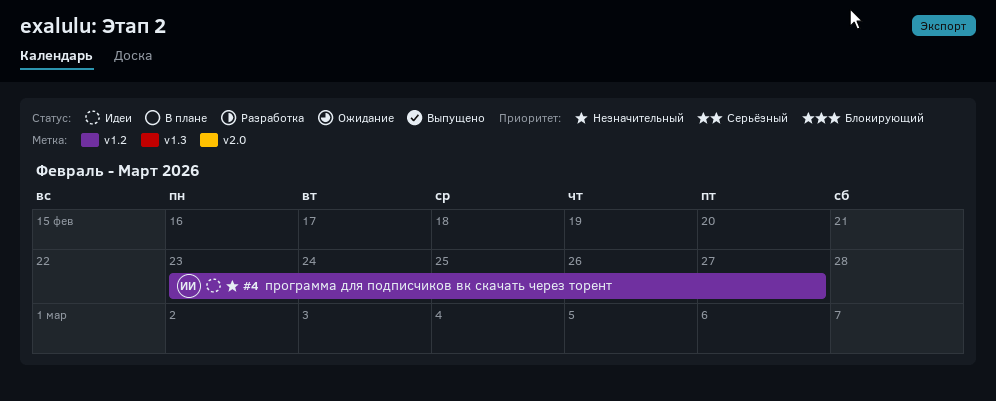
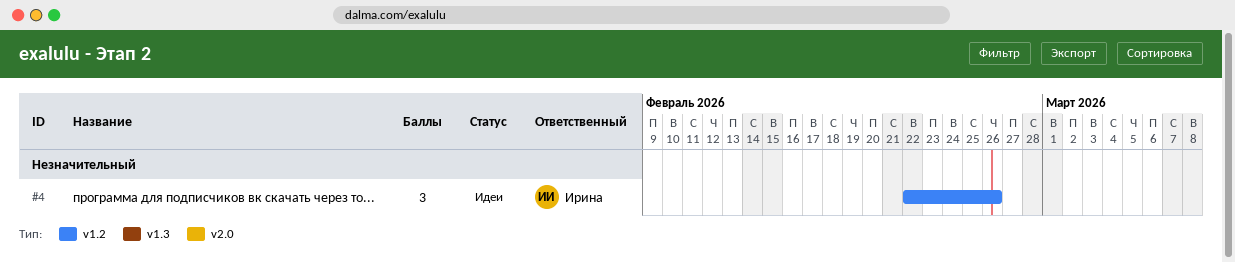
#4, start: Feb 23 -> Feb 22
#4, due: Feb 27 -> Feb 26

